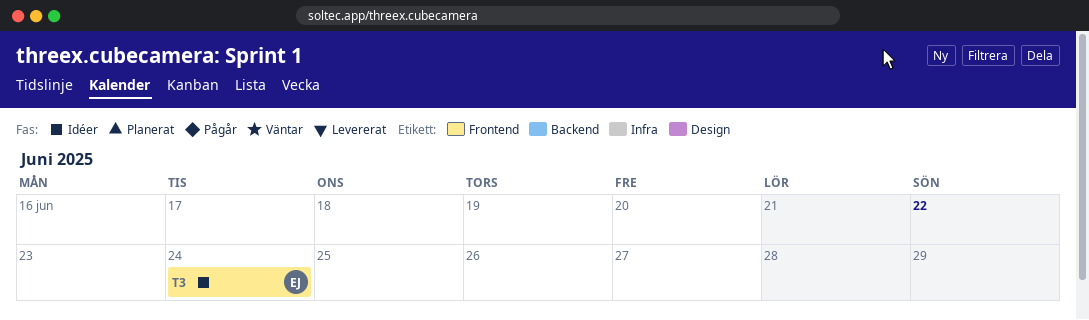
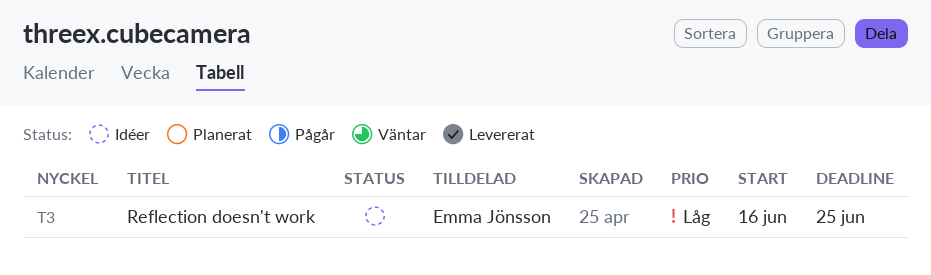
T3, due: Jun 24 -> Jun 25

